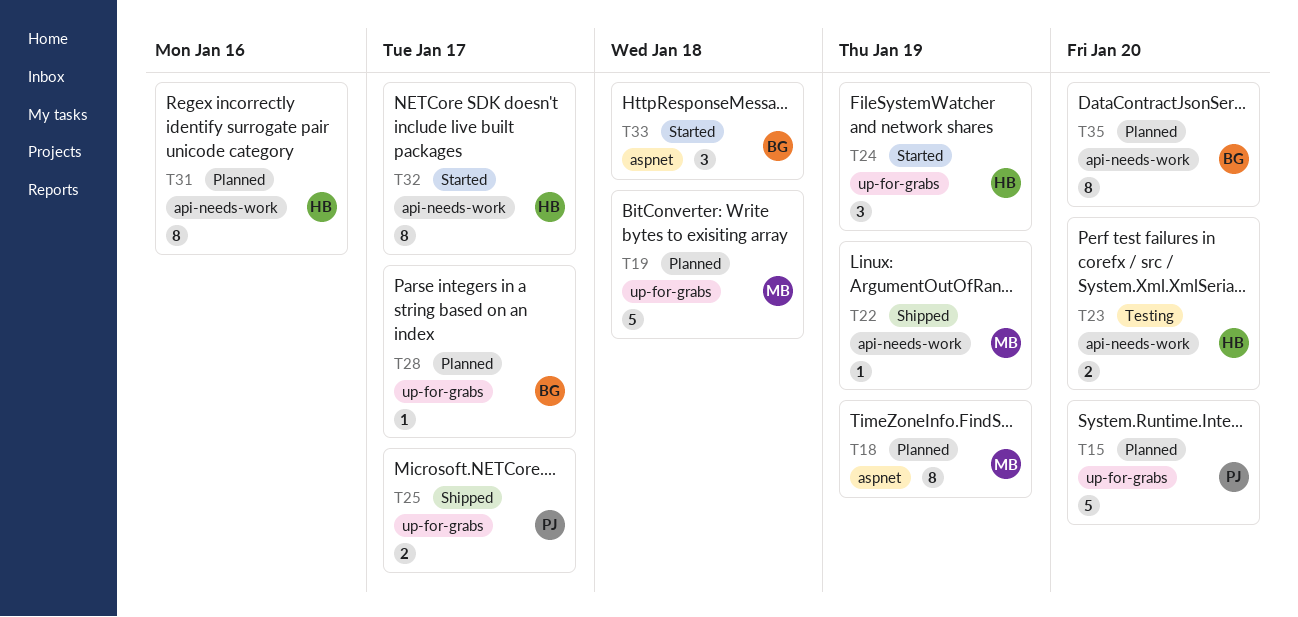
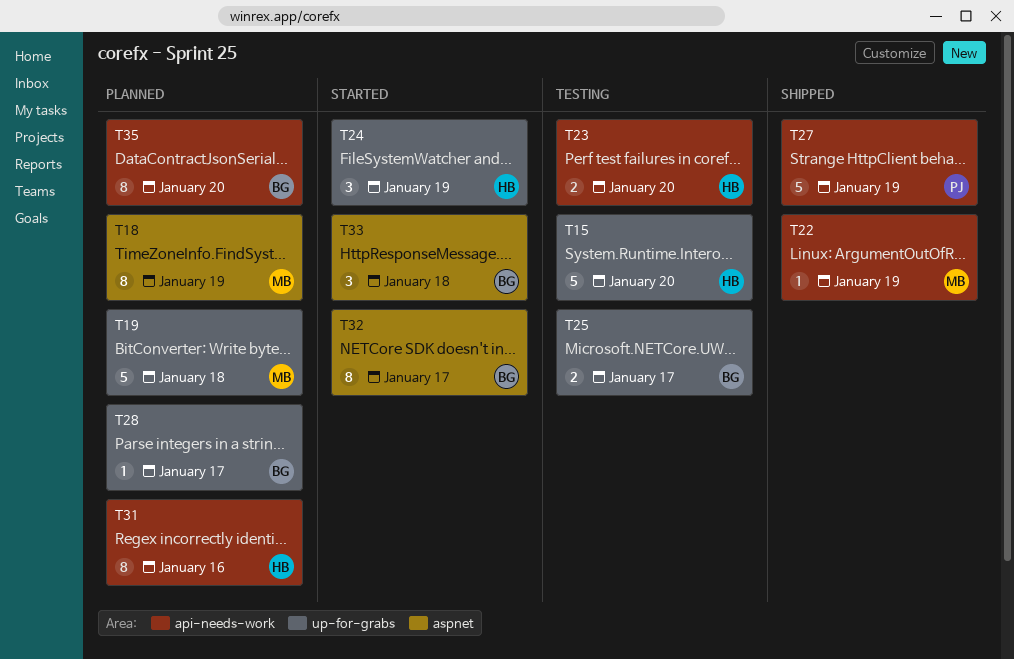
T15, status: Planned -> Testing
T15, owner: PJ -> HB
T25, status: Shipped -> Testing
T25, owner: PJ -> BG
T27: none -> present
T32, owner: HB -> BG
T32, label: api-needs-work -> aspnet

